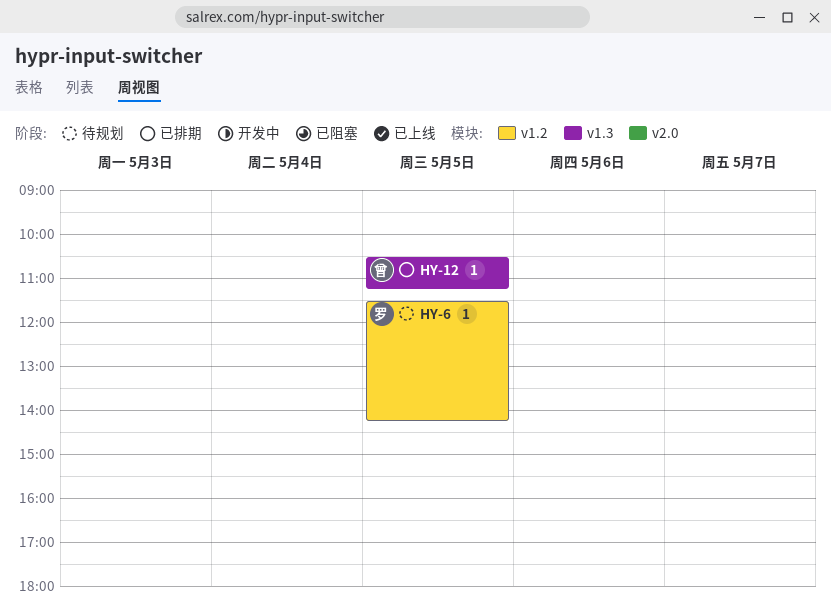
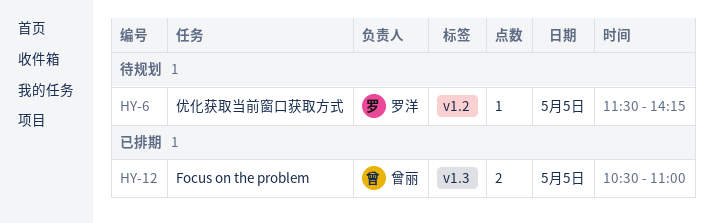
HY-12, estimate: 1 -> 2
HY-12, ends: 11:15 -> 11:00

